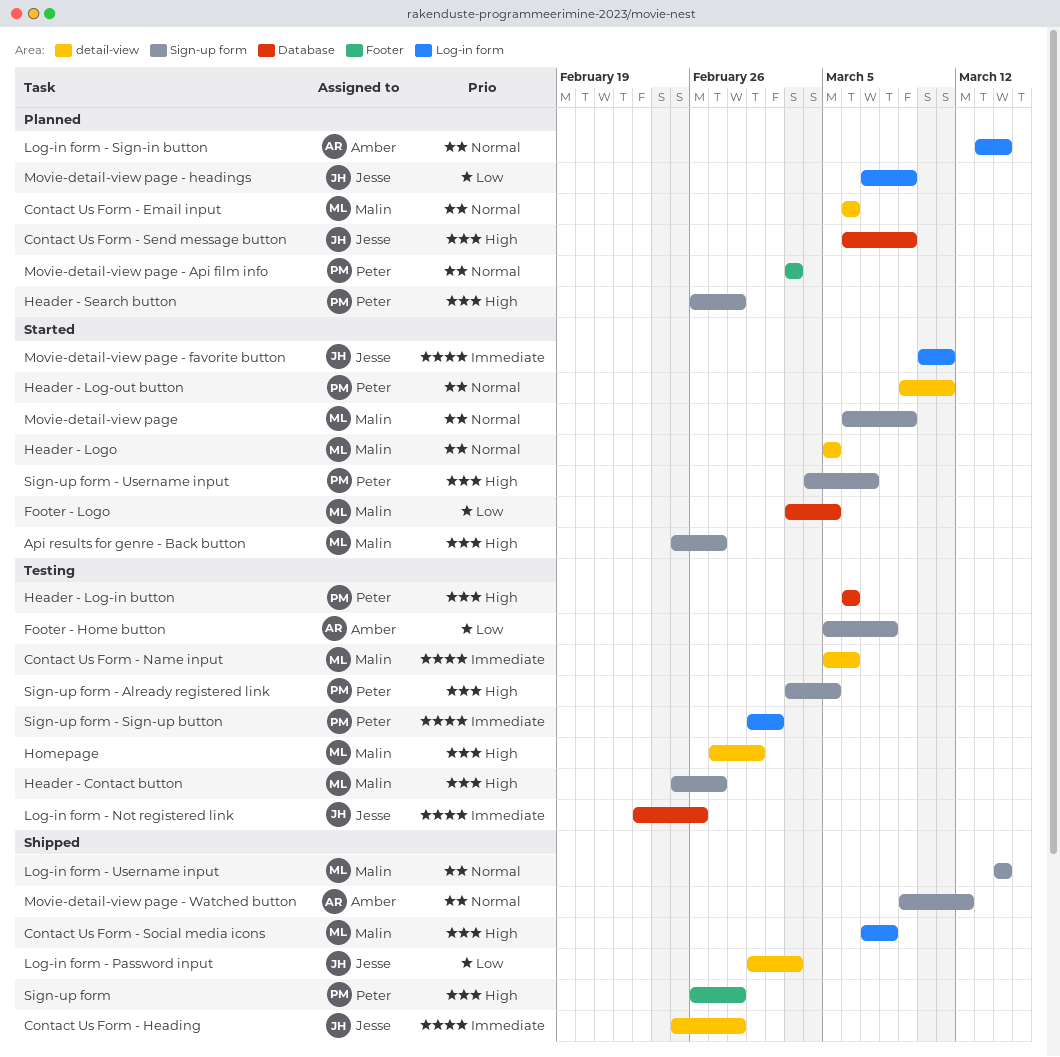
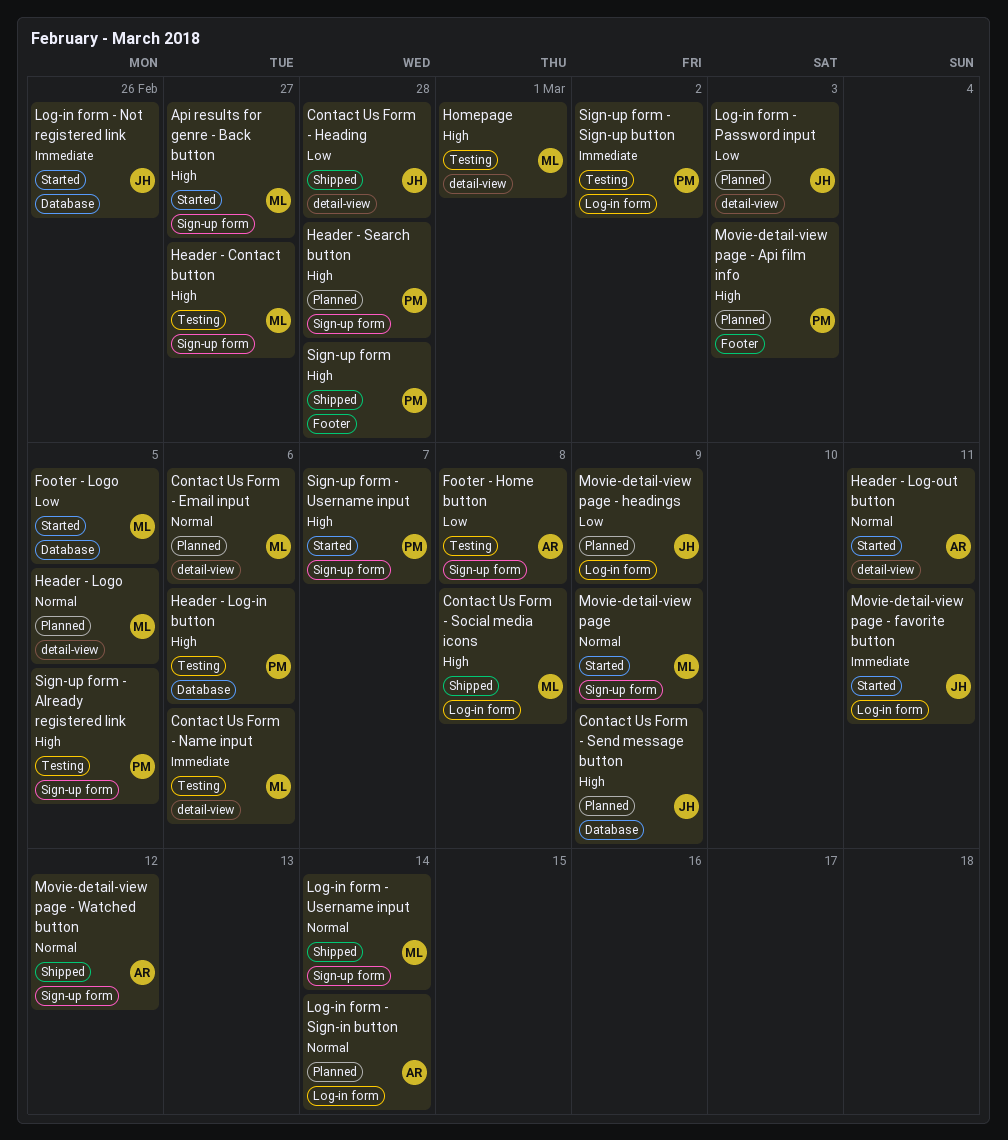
Contact Us Form - Heading, priority: Immediate -> Low
Header - Log-out button, owner: Peter -> Amber
Header - Logo, status: Started -> Planned
Log-in form - Not registered link, status: Testing -> Started
Log-in form - Password input, status: Shipped -> Planned
Movie-detail-view page - Api film info, priority: Normal -> High

